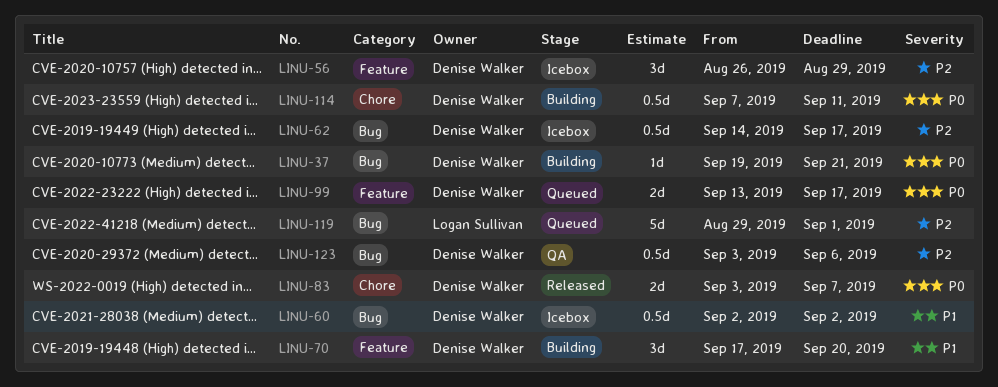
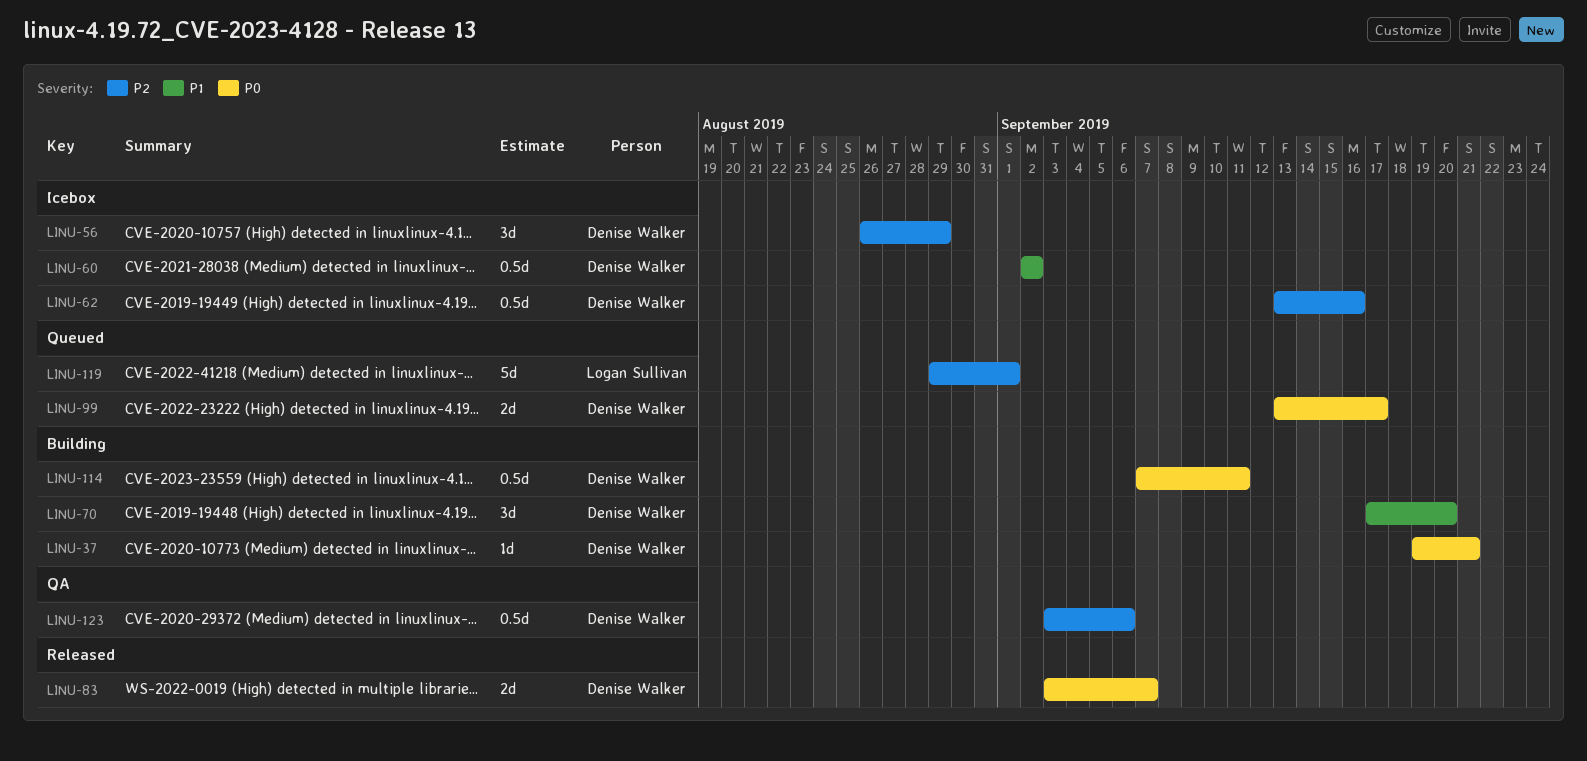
LINU-62, start: Sep 14 -> Sep 13
LINU-62, due: Sep 17 -> Sep 16

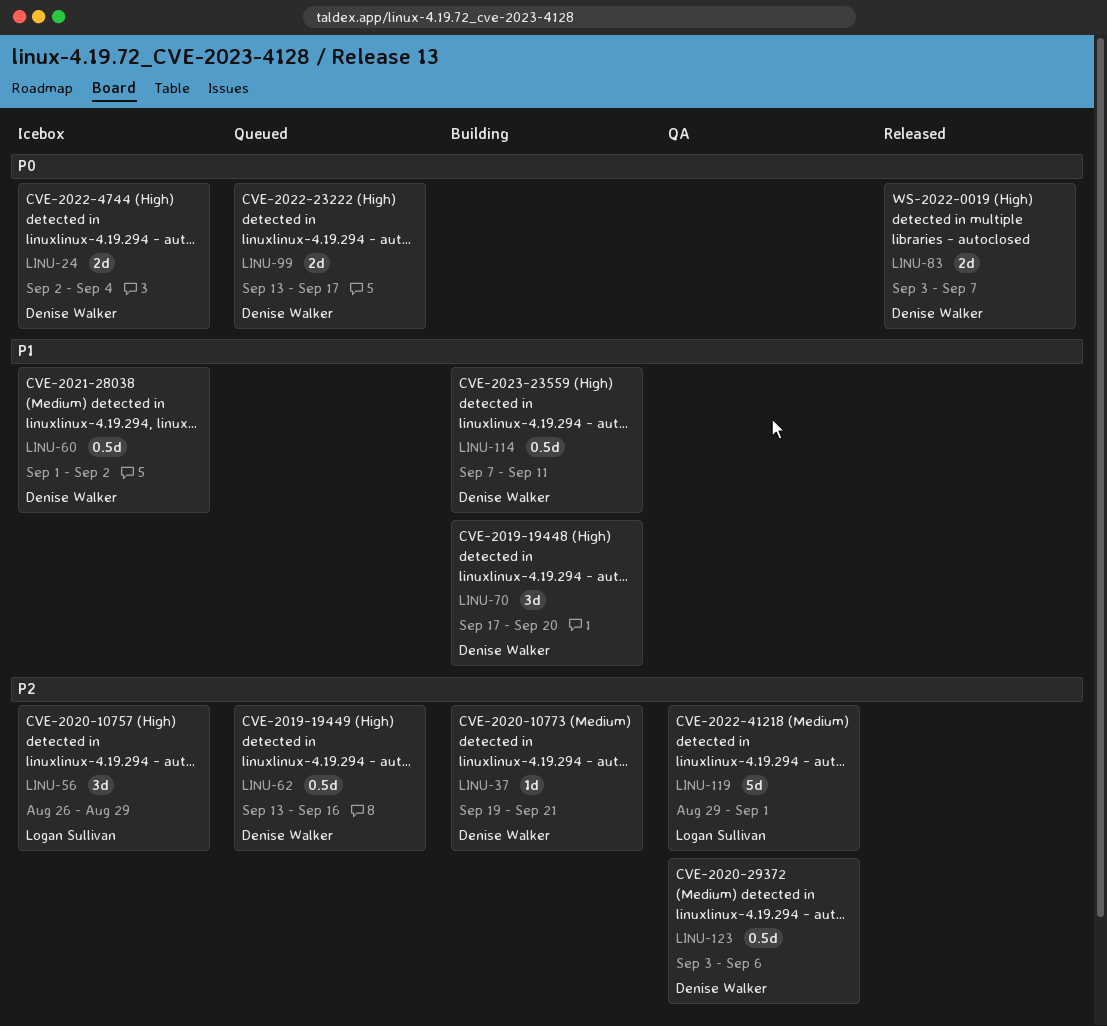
LINU-24: none -> present
LINU-37, priority: P0 -> P2
LINU-56, owner: Denise Walker -> Logan Sullivan
LINU-60, start: Sep 2 -> Sep 1
LINU-62, status: Icebox -> Queued
LINU-114, priority: P0 -> P1
LINU-119, status: Queued -> QA

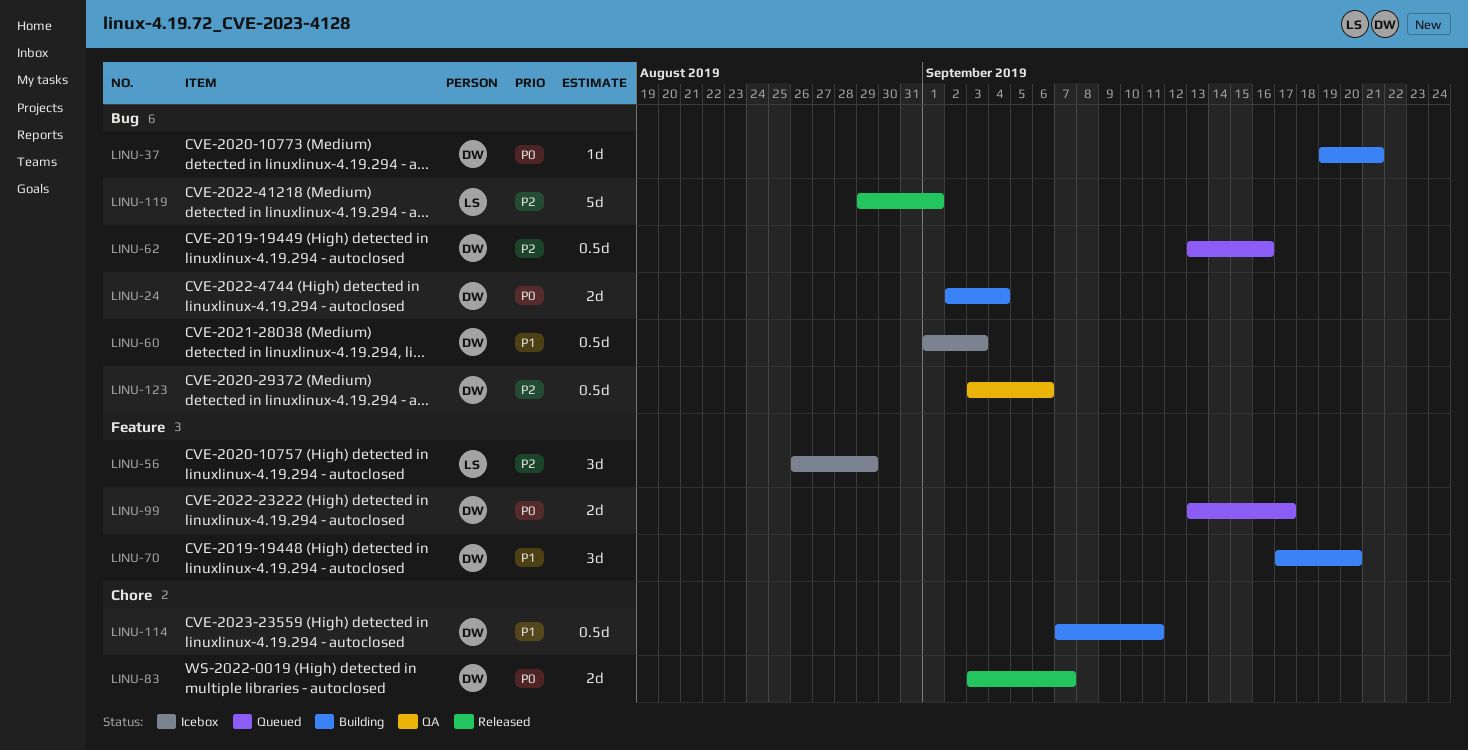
LINU-24, status: Icebox -> Building
LINU-37, priority: P2 -> P0
LINU-60, due: Sep 2 -> Sep 3
LINU-119, status: QA -> Released

